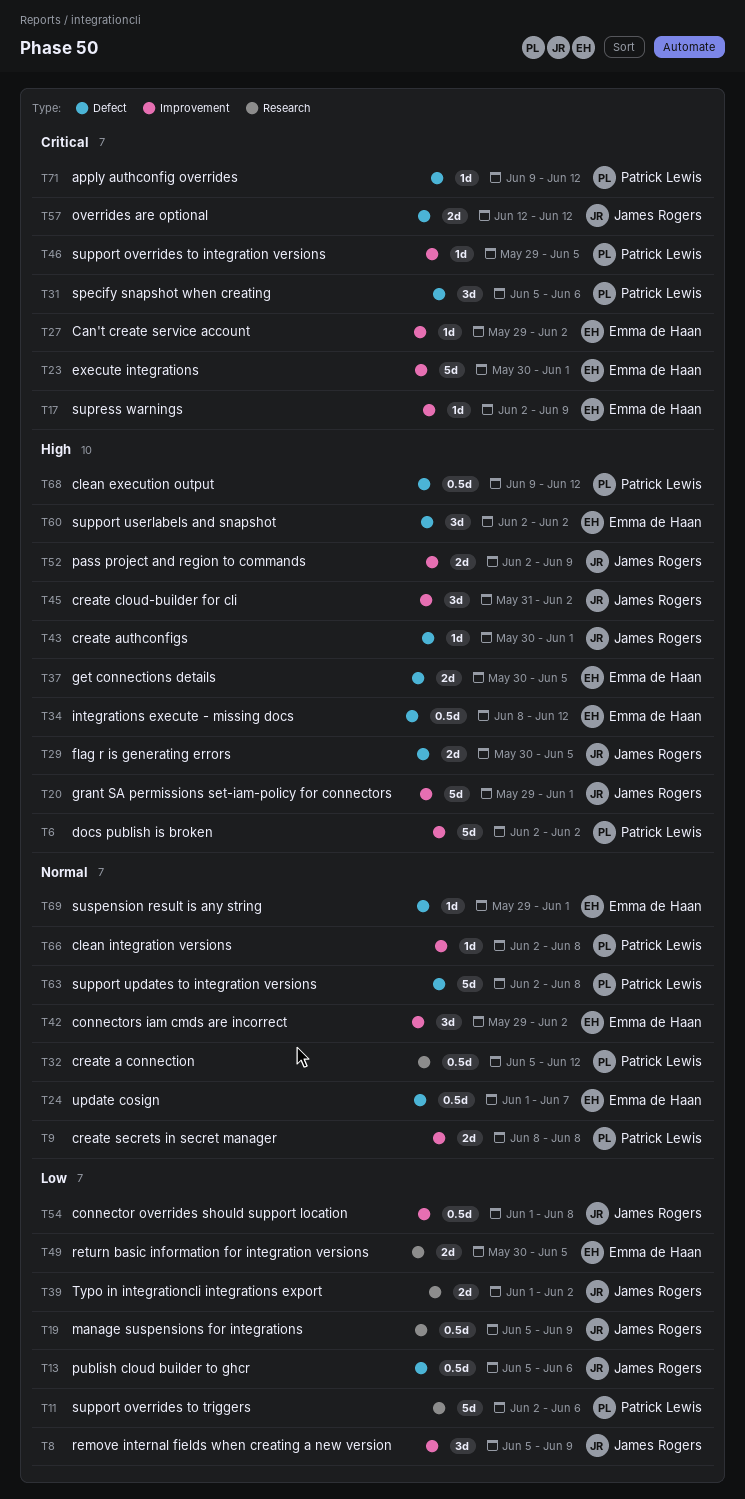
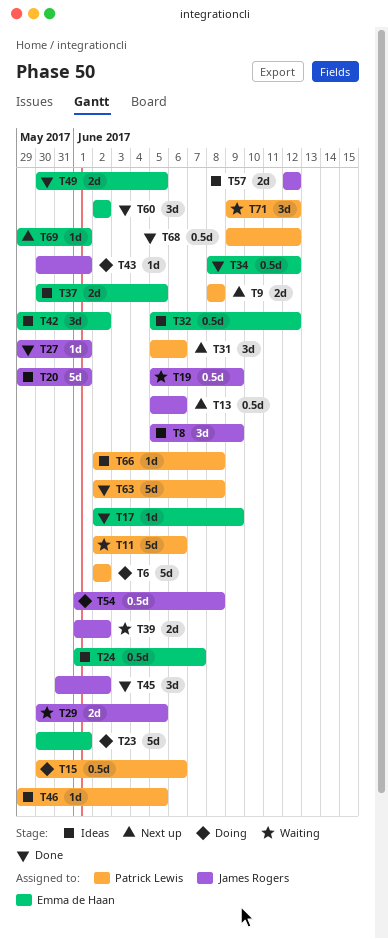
T15: none -> present
T27, owner: Emma de Haan -> James Rogers
T27, due: Jun 2 -> Jun 1
T32, owner: Patrick Lewis -> Emma de Haan
T52: present -> none
T71, estimate: 1d -> 3d

